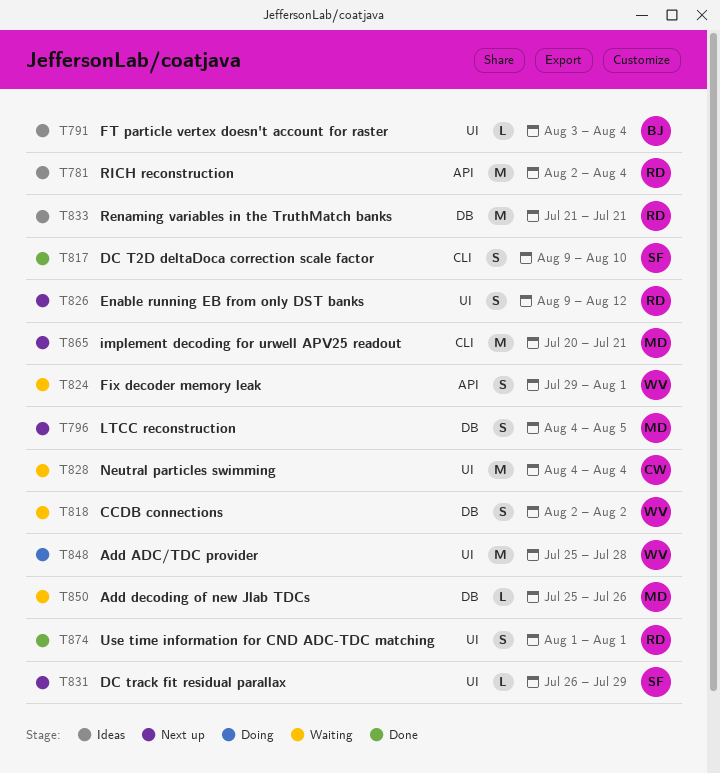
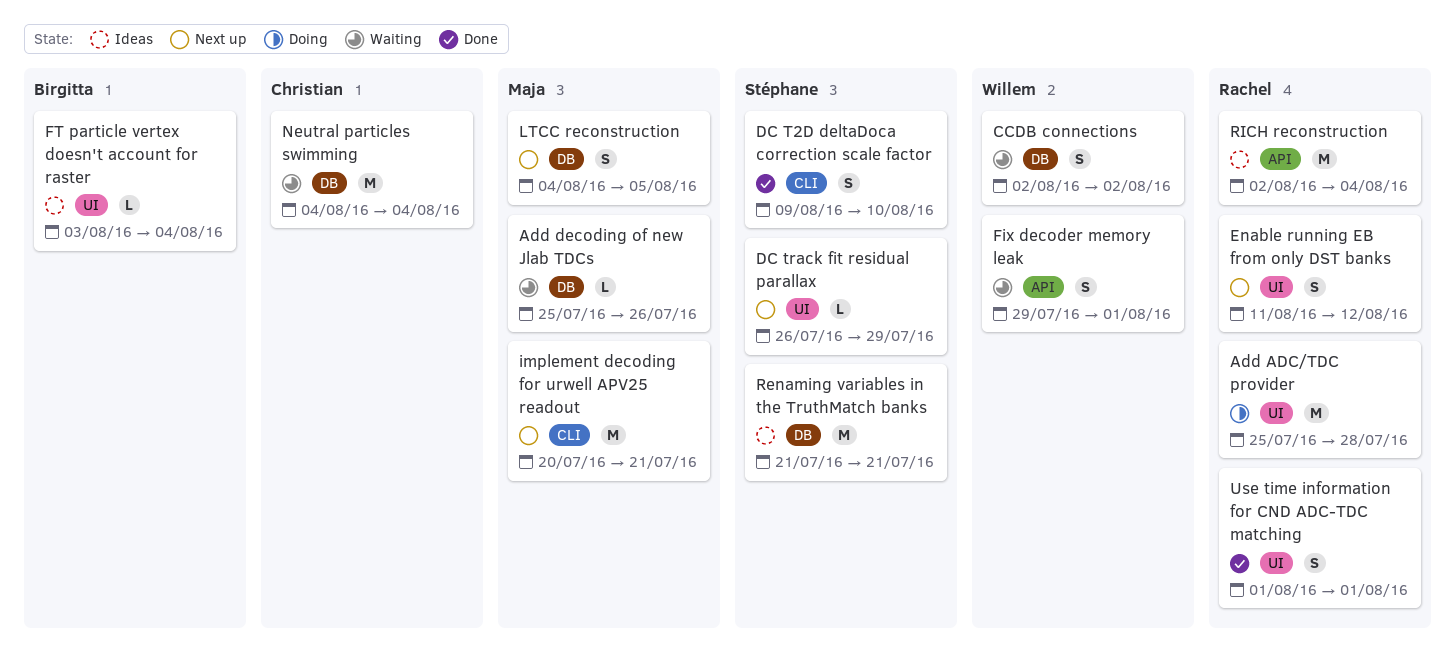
Add ADC/TDC provider, owner: Willem -> Rachel
Enable running EB from only DST banks, start: Aug 9 -> Aug 11
Neutral particles swimming, label: UI -> DB
Renaming variables in the TruthMatch banks, owner: Rachel -> Stéphane

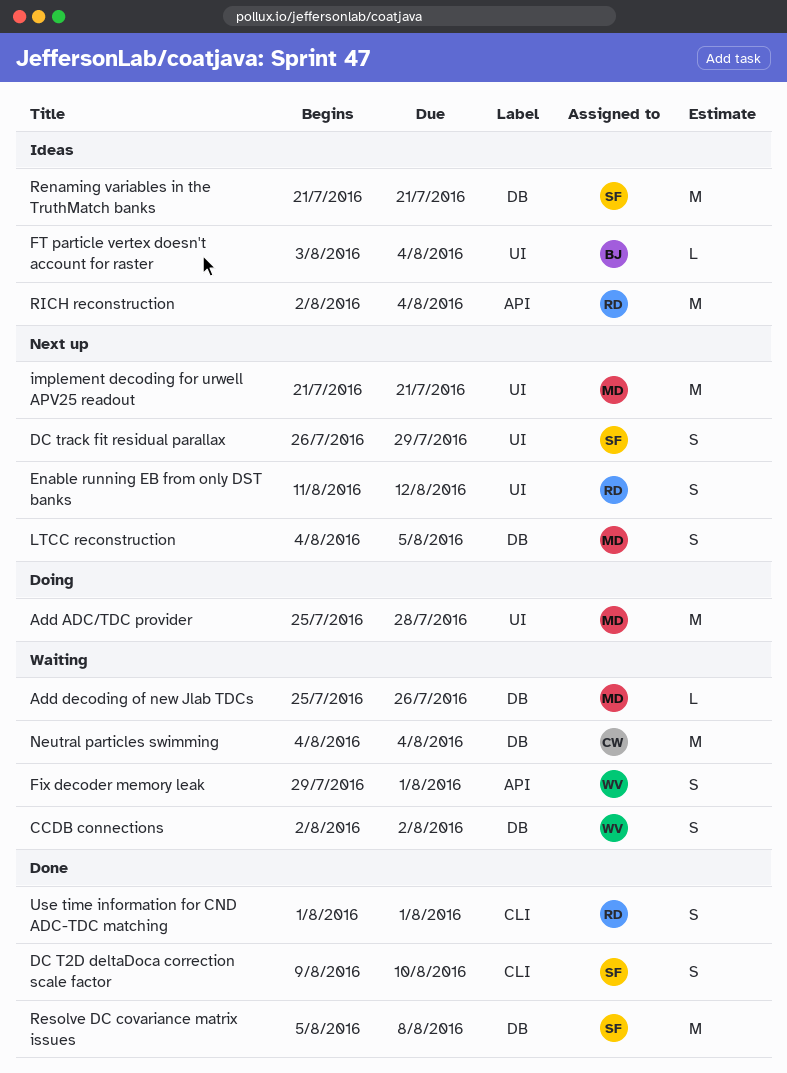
Add ADC/TDC provider, owner: Rachel -> Maja
DC track fit residual parallax, estimate: L -> S
implement decoding for urwell APV25 readout, label: CLI -> UI
implement decoding for urwell APV25 readout, start: Jul 20 -> Jul 21
Resolve DC covariance matrix issues: none -> present
Use time information for CND ADC-TDC matching, label: UI -> CLI

